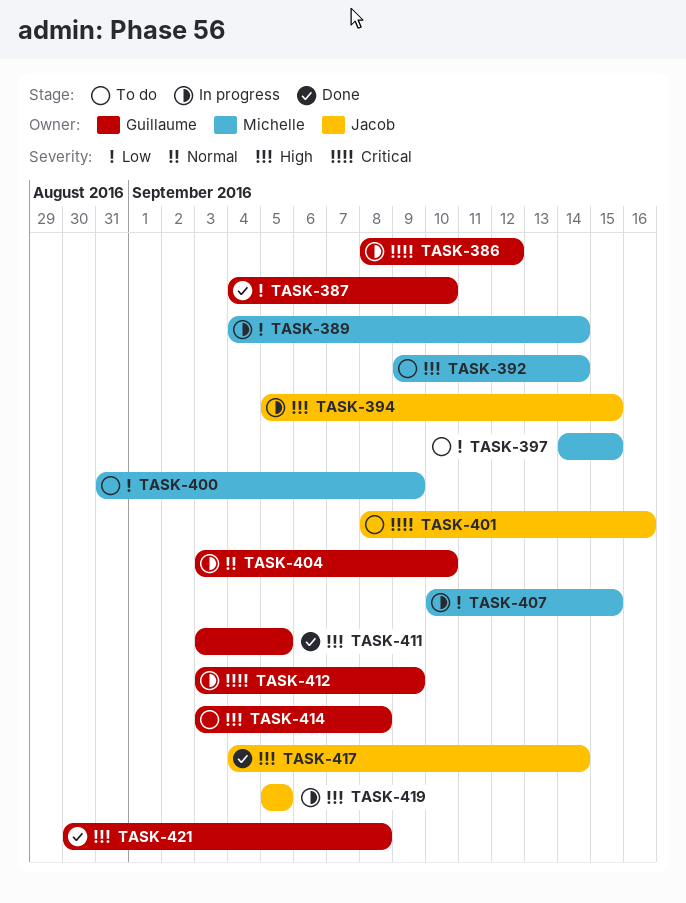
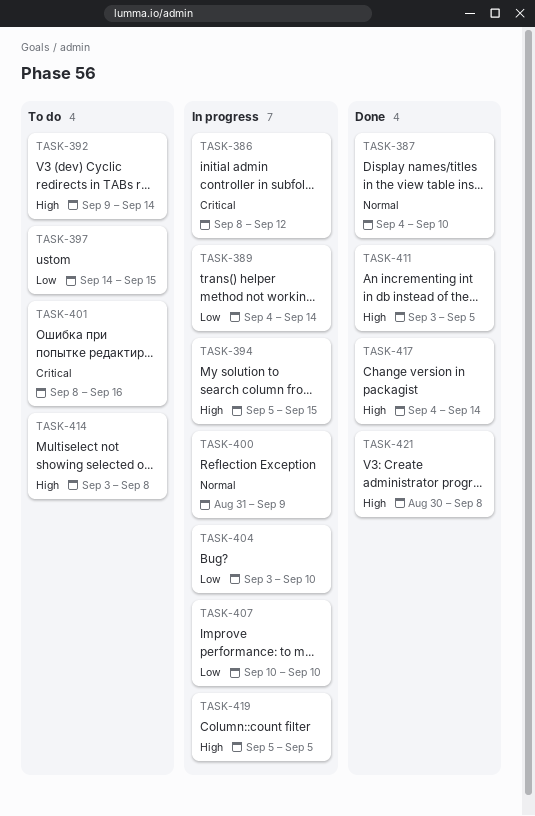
TASK-387, priority: Low -> Normal
TASK-400, status: To do -> In progress
TASK-400, priority: Low -> Normal
TASK-404, priority: Normal -> Low
TASK-407, due: Sep 15 -> Sep 10
TASK-412: present -> none

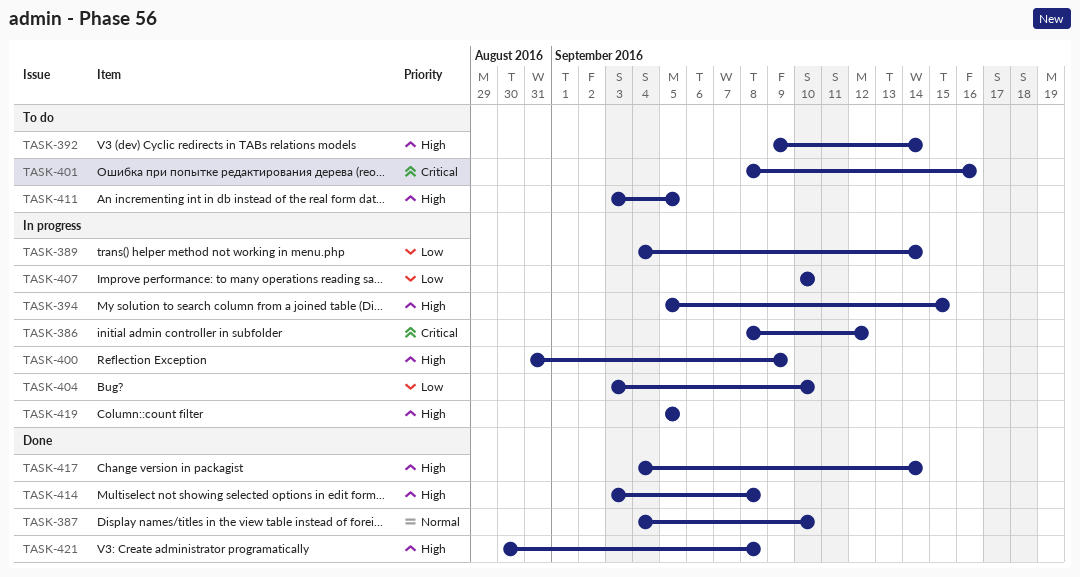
TASK-397: present -> none
TASK-400, priority: Normal -> High
TASK-411, status: Done -> To do
TASK-414, status: To do -> Done

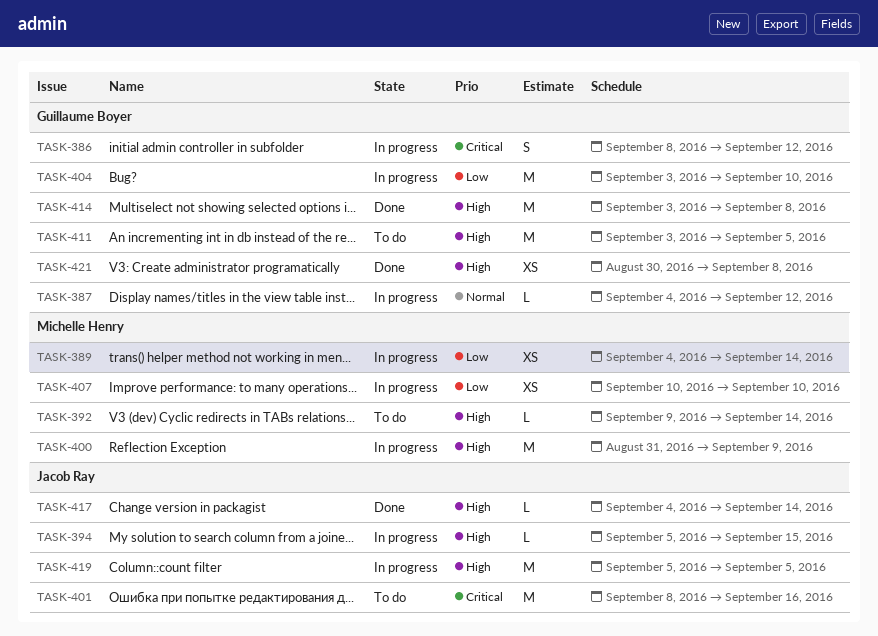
TASK-387, status: Done -> In progress
TASK-387, due: Sep 10 -> Sep 12

